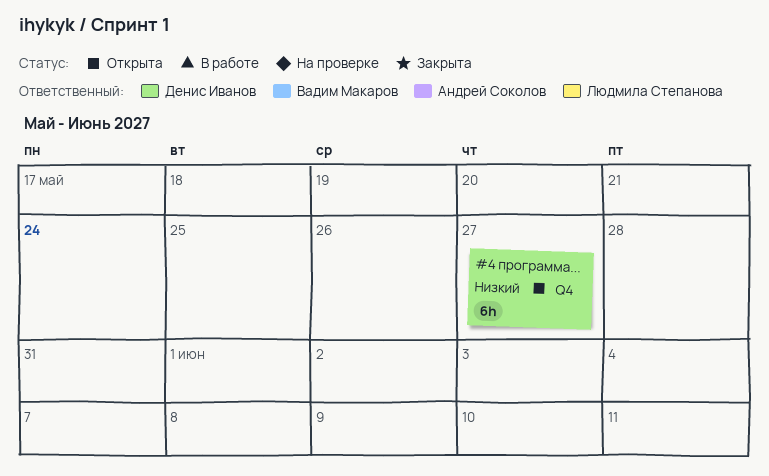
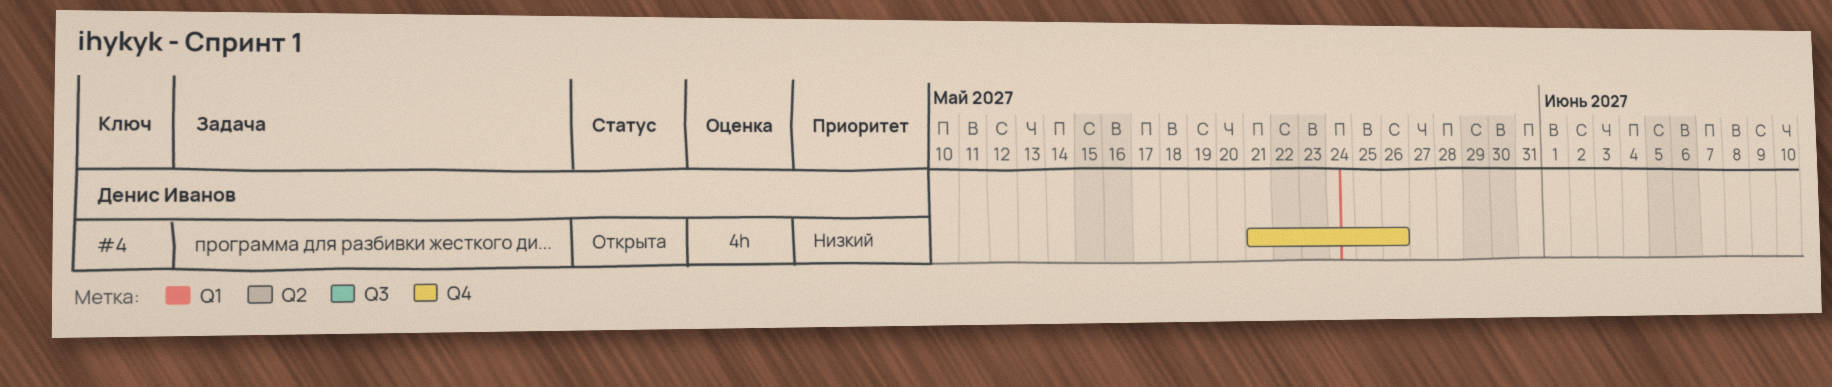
#4, estimate: 6h -> 4h
#4, due: May 27 -> May 26

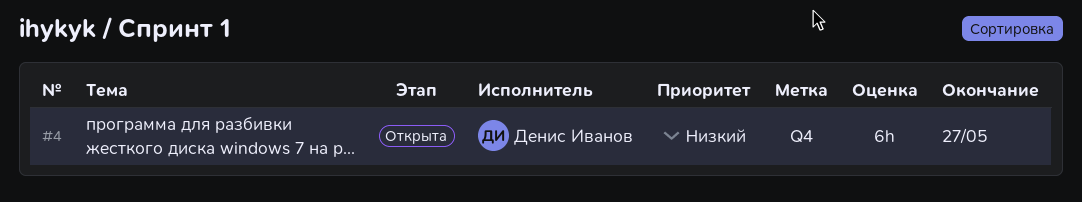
#4, estimate: 4h -> 6h
#4, due: May 26 -> May 27

